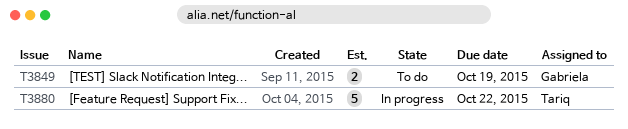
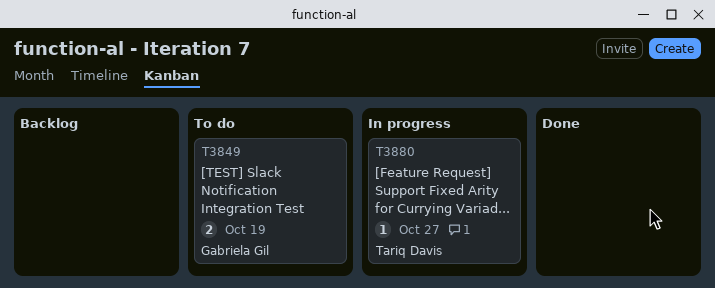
T3880, estimate: 5 -> 1
T3880, due: Oct 22 -> Oct 27

